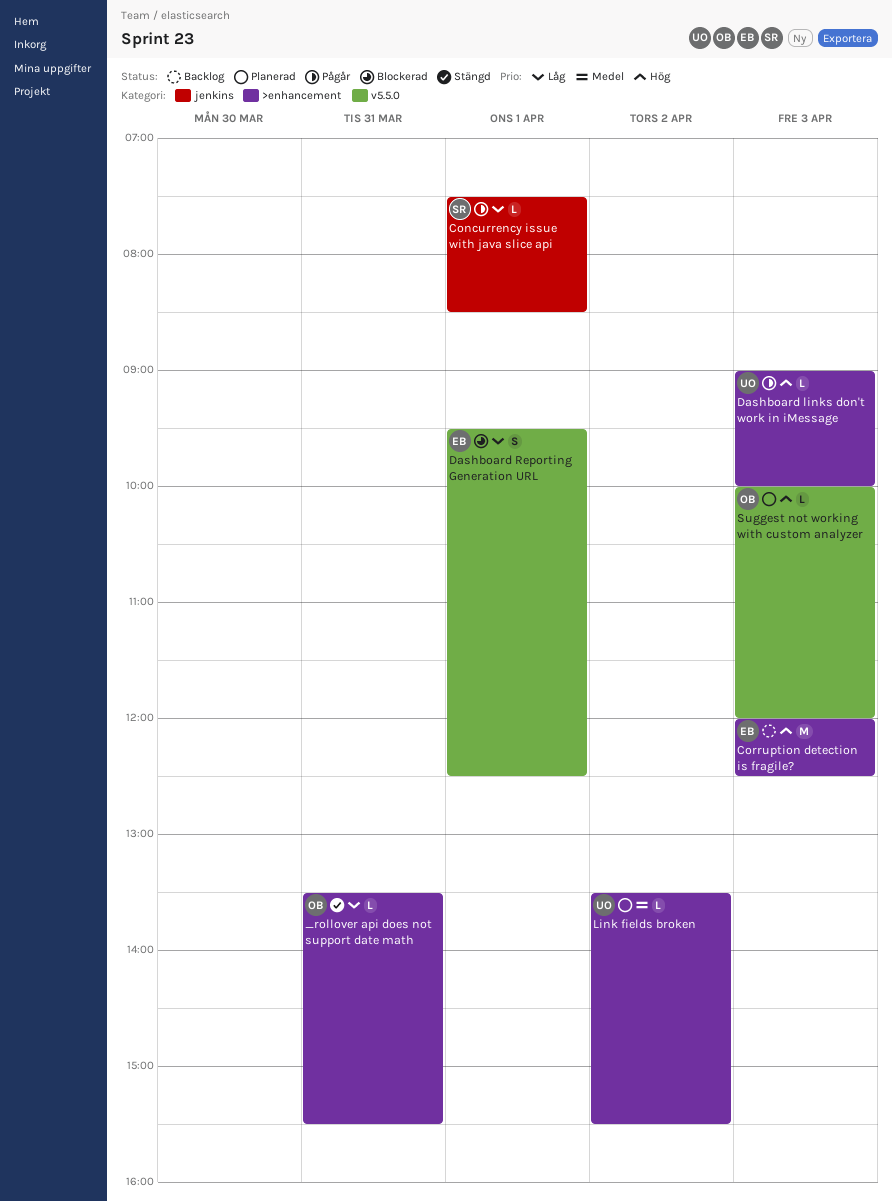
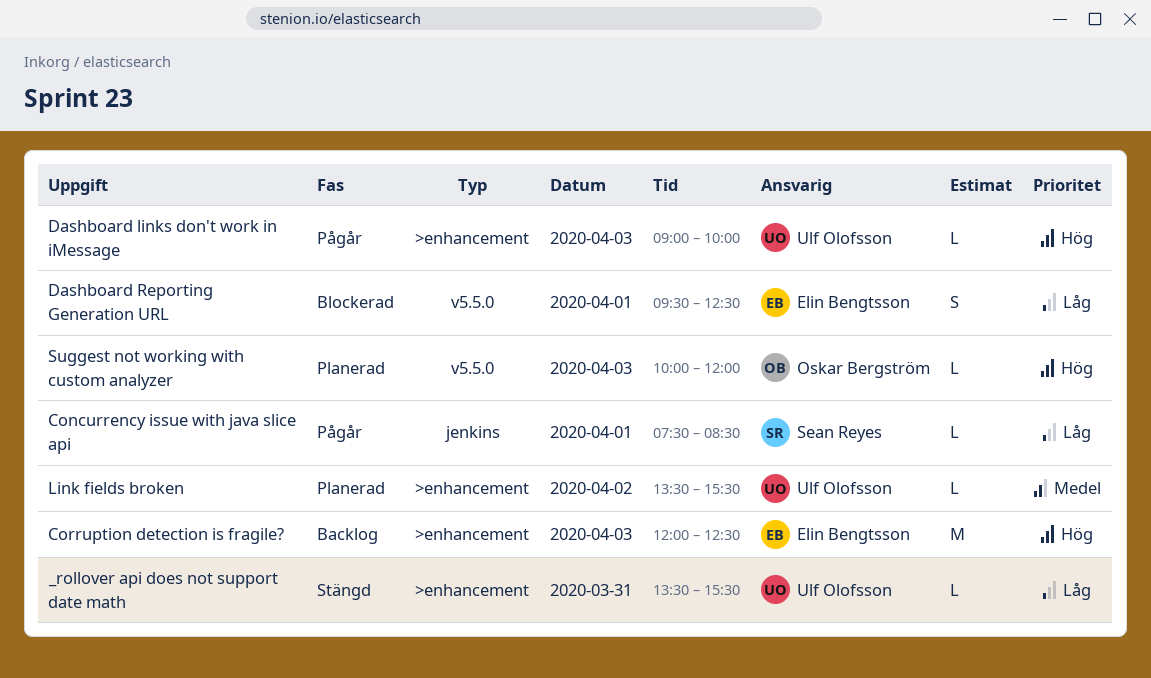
_rollover api does not support date math, owner: Oskar Bergström -> Ulf Olofsson

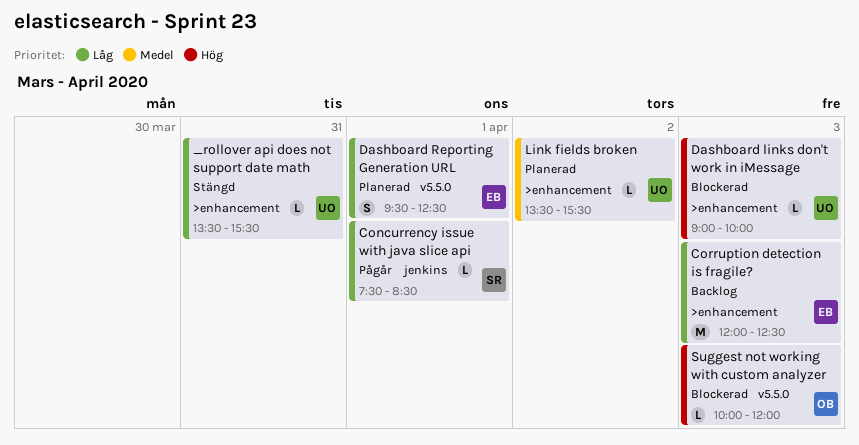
Corruption detection is fragile?, priority: Hög -> Låg
Dashboard links don't work in iMessage, status: Pågår -> Blockerad
Dashboard Reporting Generation URL, status: Blockerad -> Planerad
Suggest not working with custom analyzer, status: Planerad -> Blockerad

